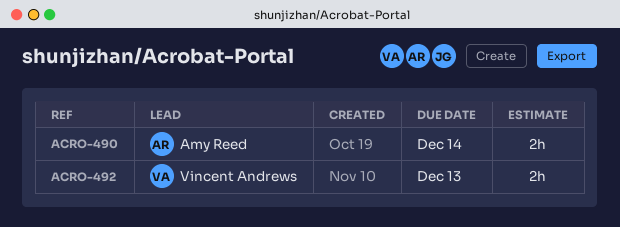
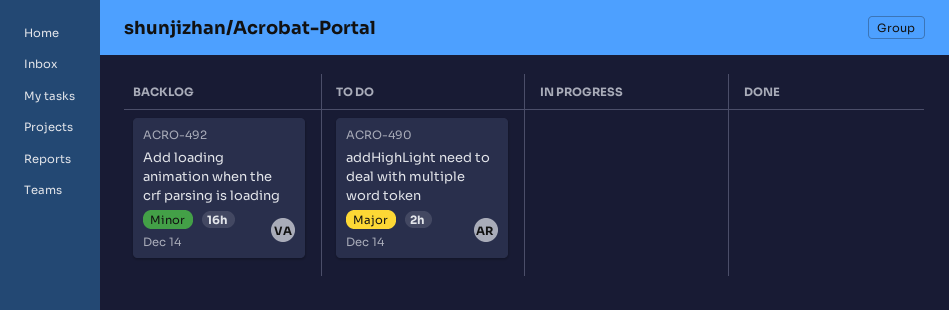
ACRO-492, estimate: 2h -> 16h
ACRO-492, due: Dec 13 -> Dec 14

